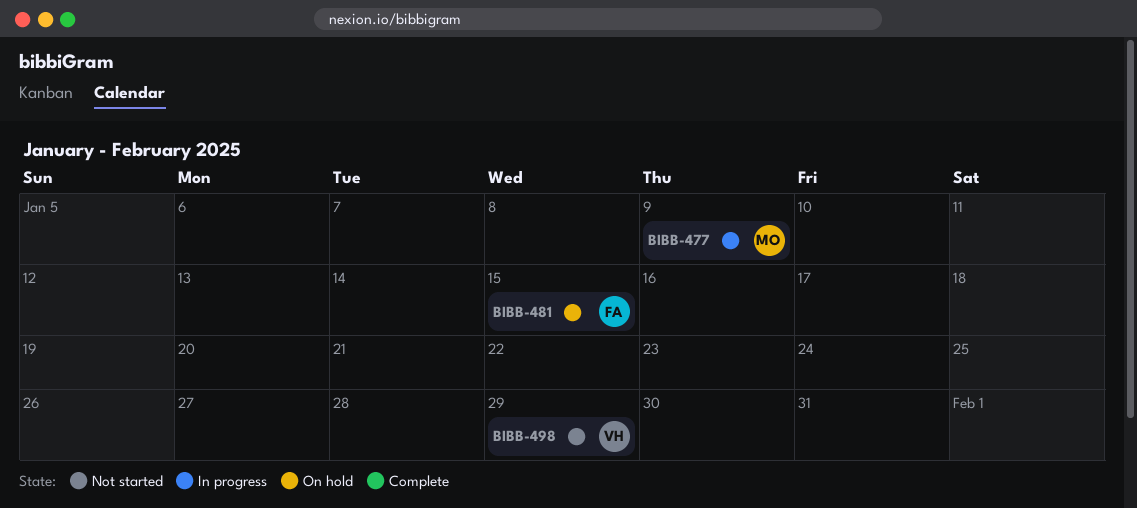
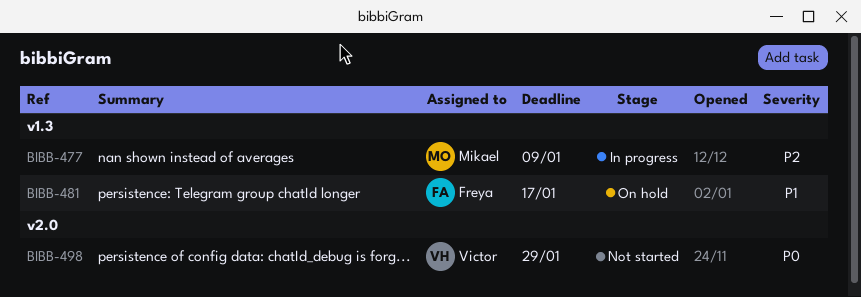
BIBB-481, due: Jan 15 -> Jan 17

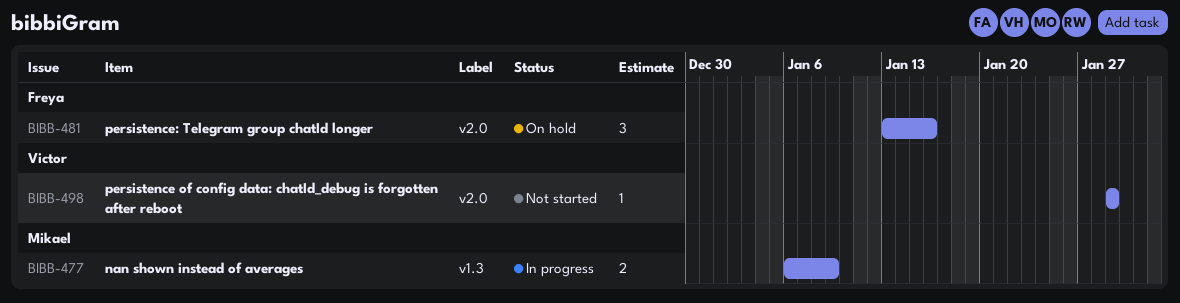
BIBB-481, label: v1.3 -> v2.0
BIBB-481, due: Jan 17 -> Jan 16

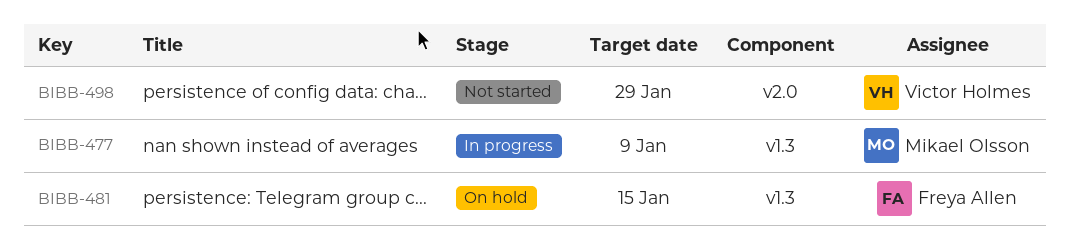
BIBB-481, label: v2.0 -> v1.3
BIBB-481, due: Jan 16 -> Jan 15

